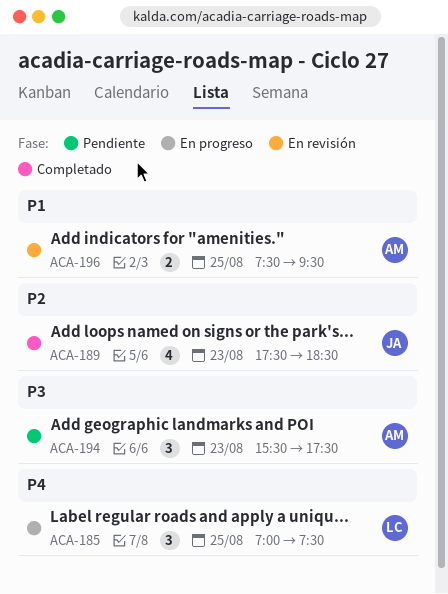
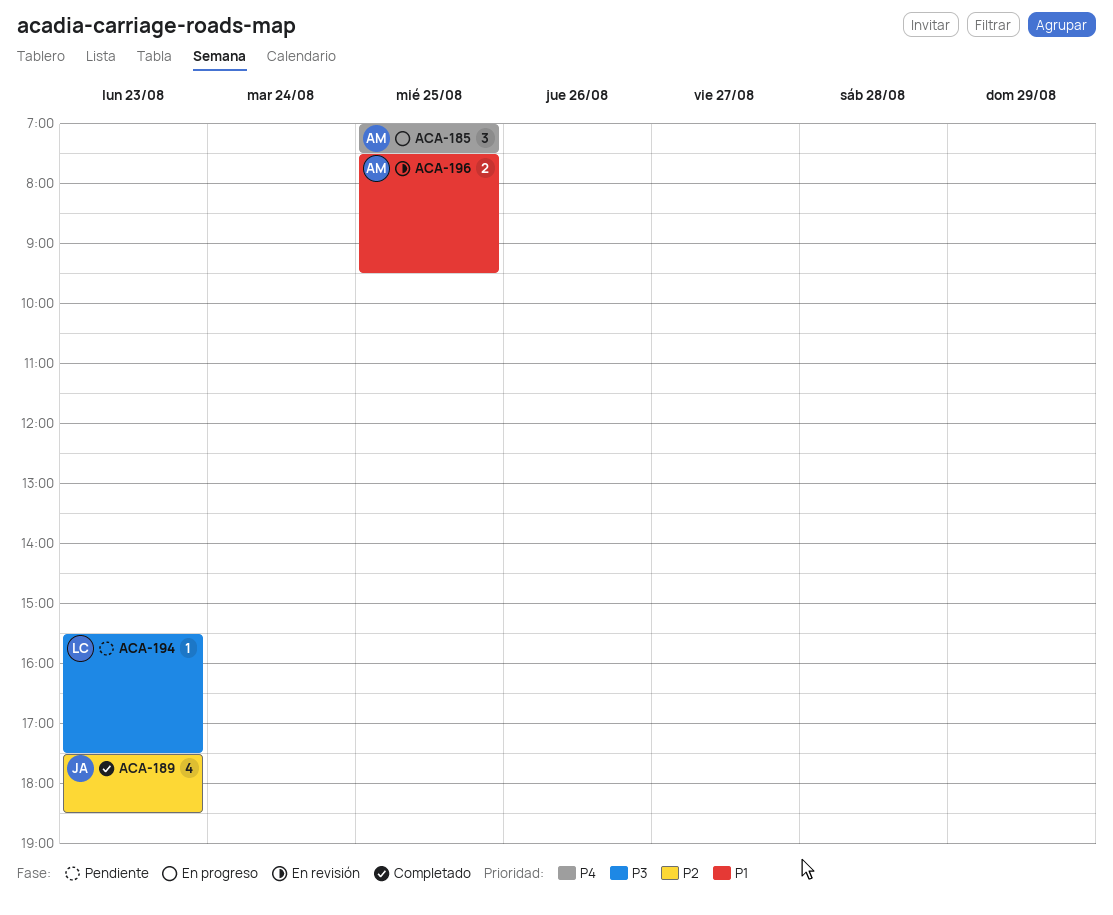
ACA-185, owner: LC -> AM
ACA-194, owner: AM -> LC
ACA-194, estimate: 3 -> 1

